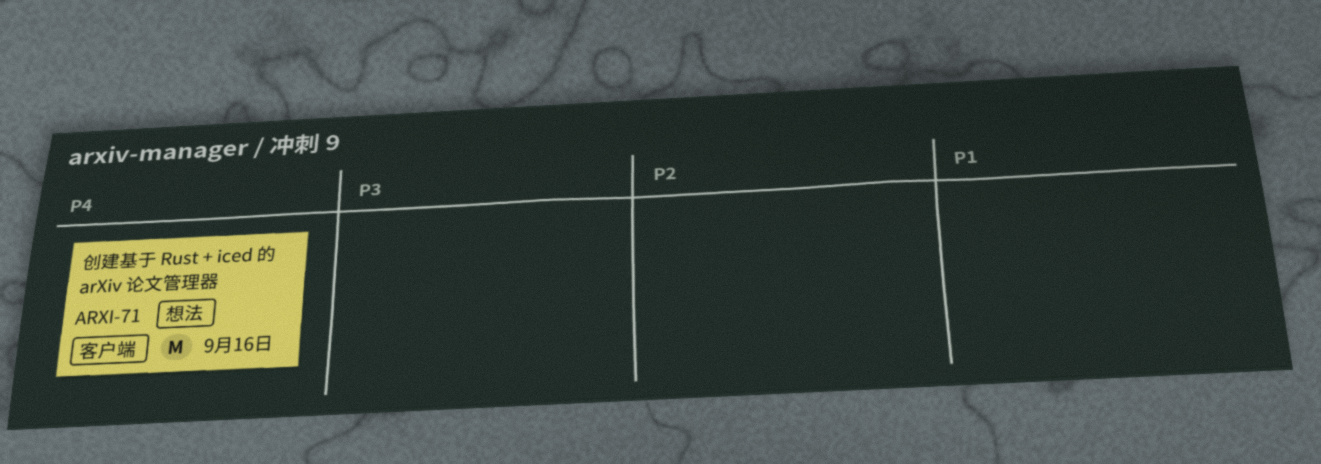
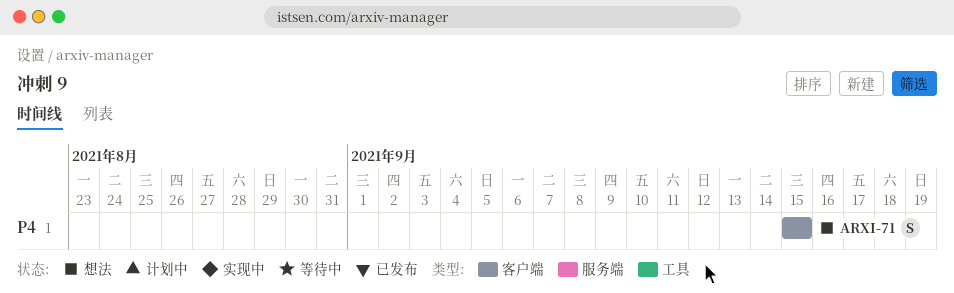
ARXI-71, estimate: M -> S
ARXI-71, due: Sep 16 -> Sep 15

